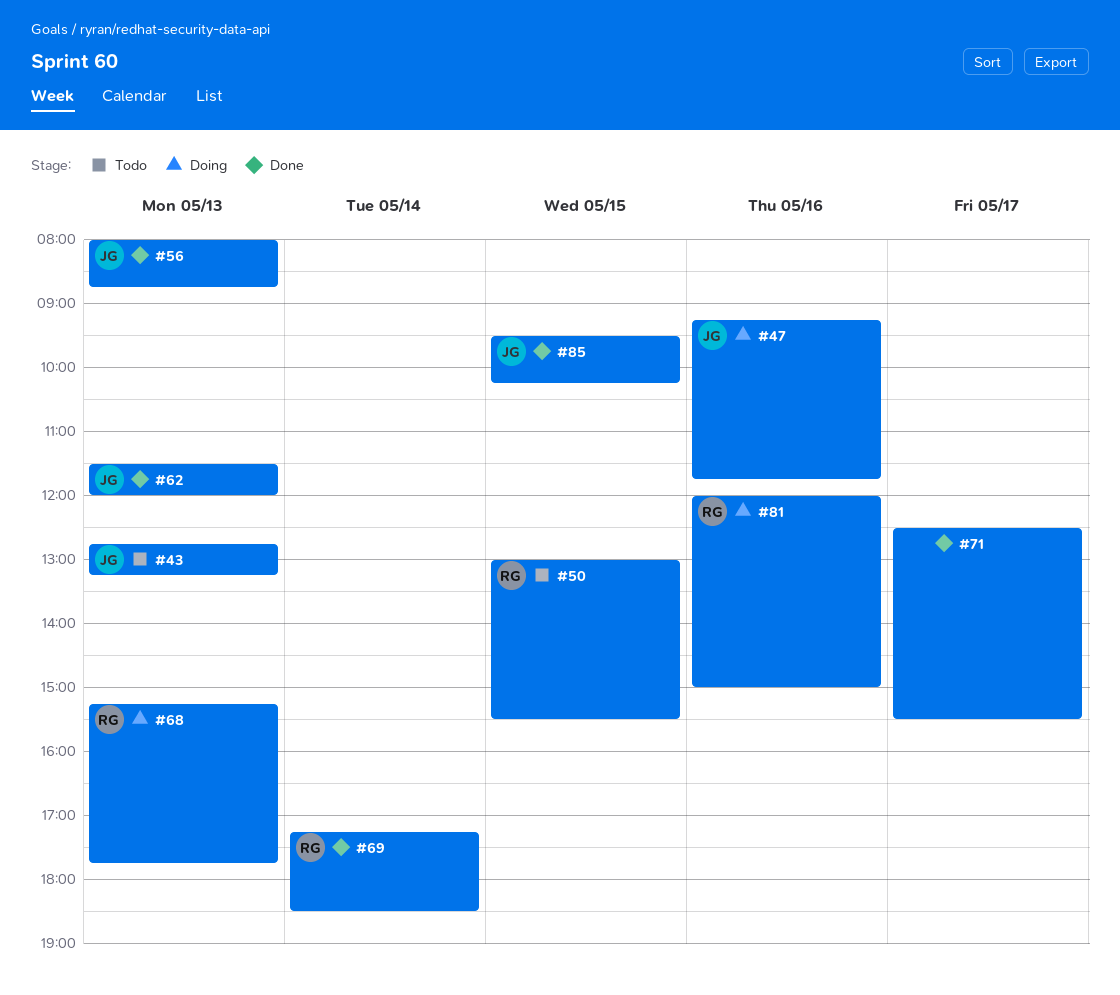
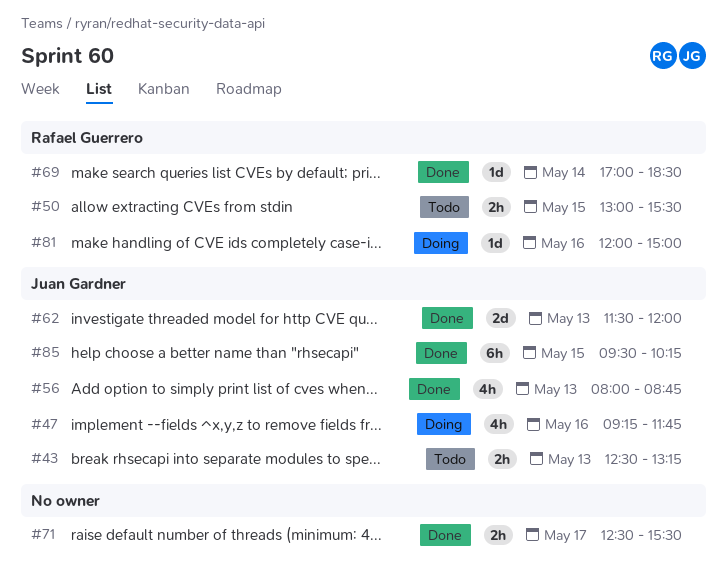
#43, begins: 12:45 -> 12:30
#68: present -> none
#69, begins: 17:15 -> 17:00

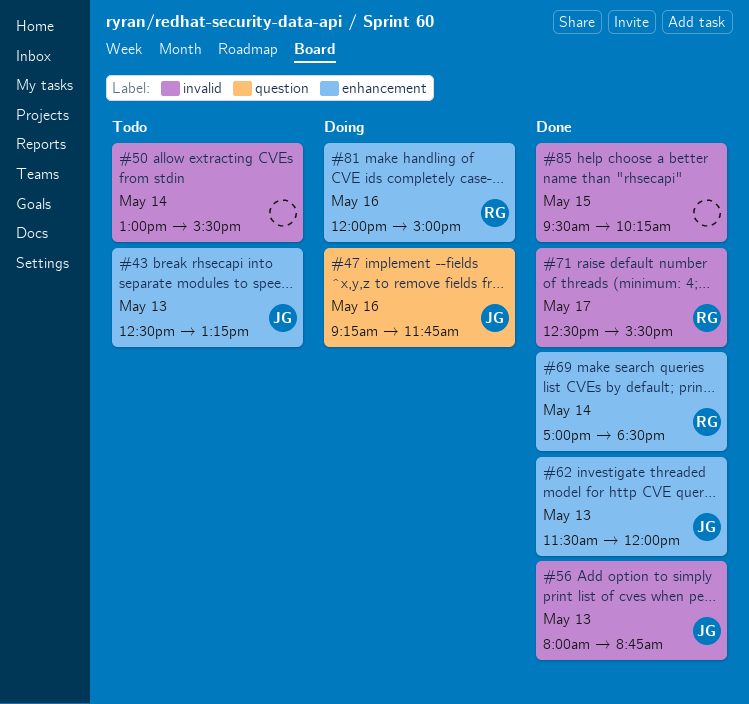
#50, owner: Rafael Guerrero -> none
#50, day: May 15 -> May 14
#71, owner: none -> Rafael Guerrero
#85, owner: Juan Gardner -> none

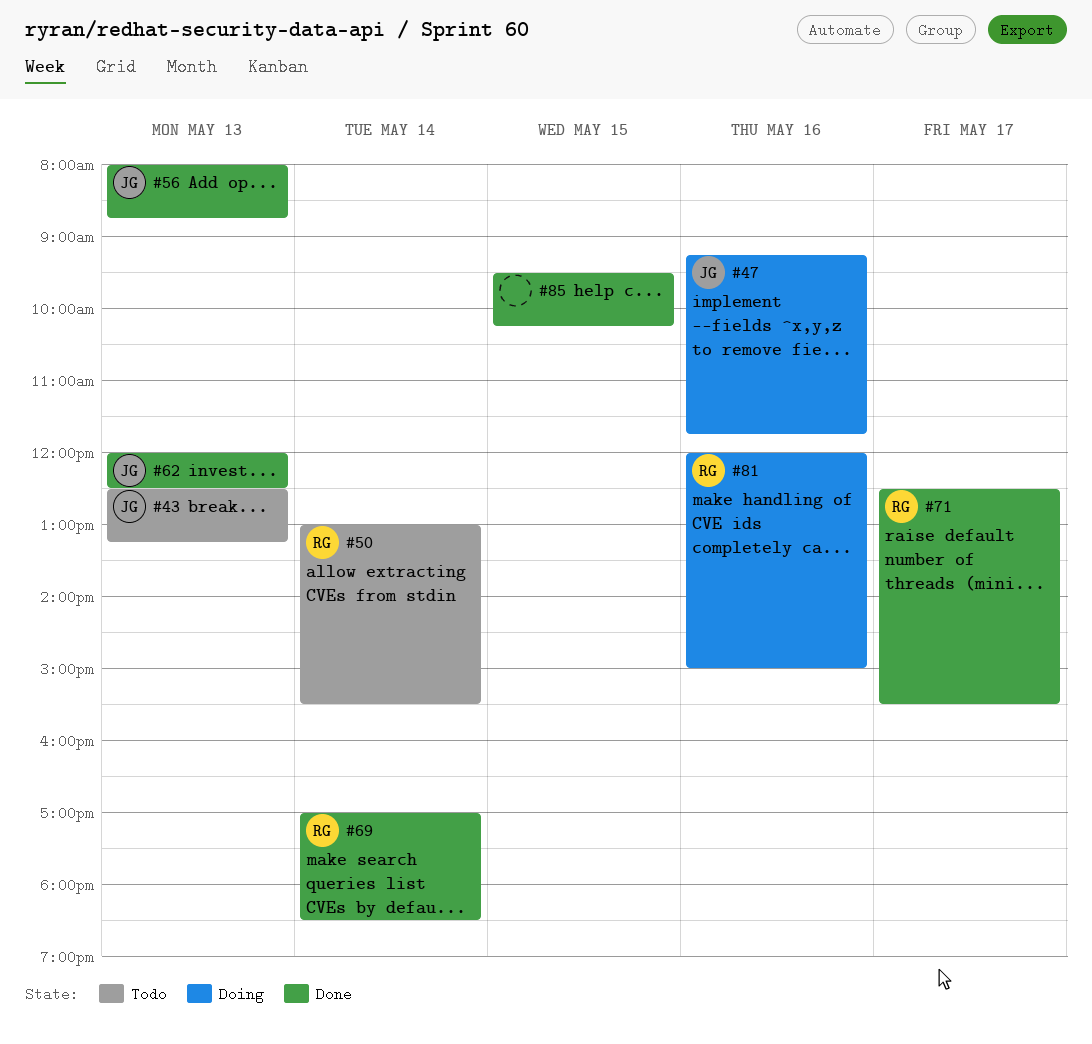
#50, owner: none -> RG
#62, begins: 11:30 -> 12:00
#62, ends: 12:00 -> 12:30

